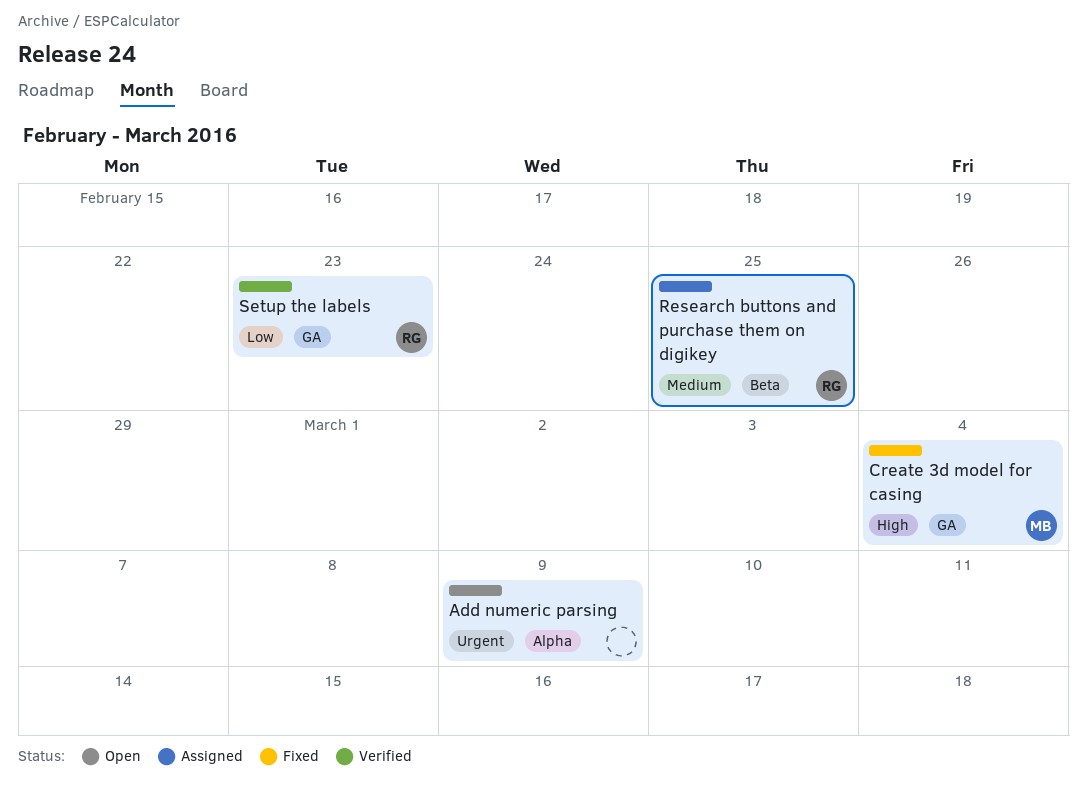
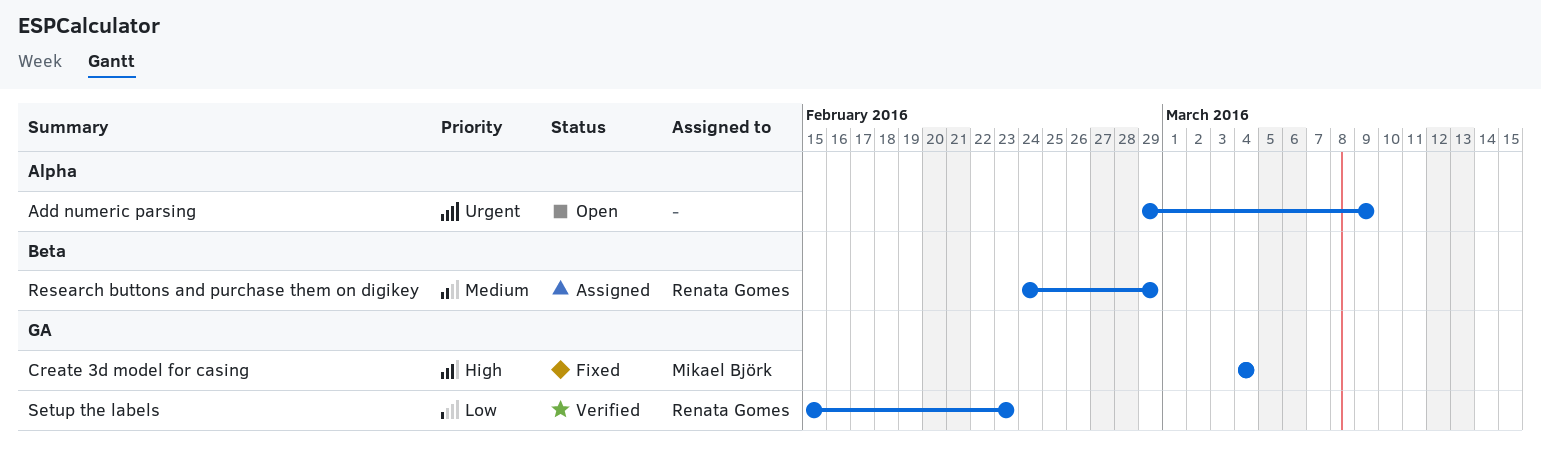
Research buttons and purchase them on digikey, due: Feb 25 -> Feb 29

